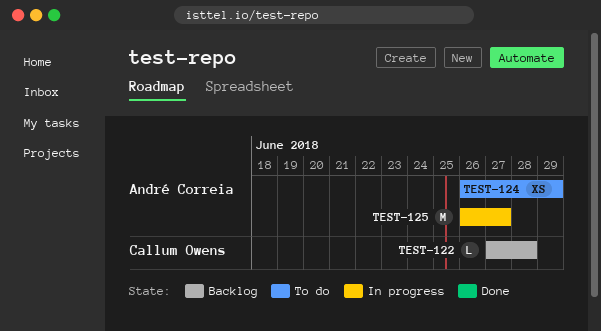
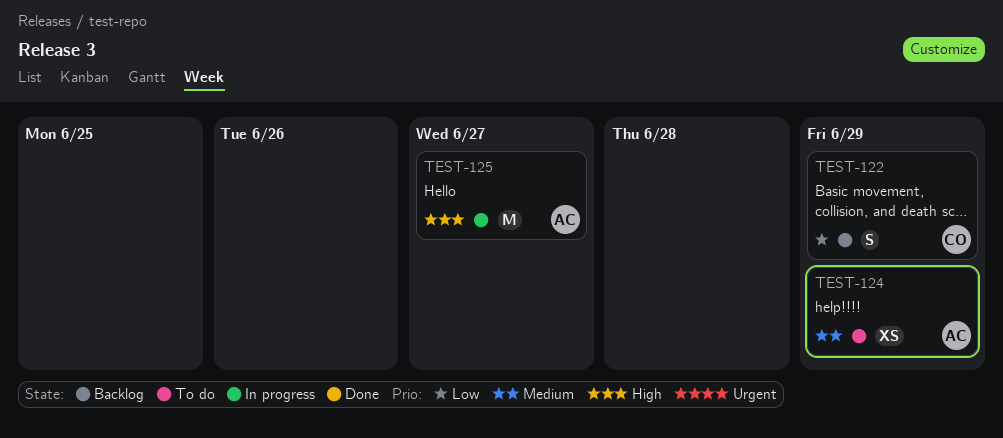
TEST-122, estimate: L -> S
TEST-122, due: Jun 28 -> Jun 29

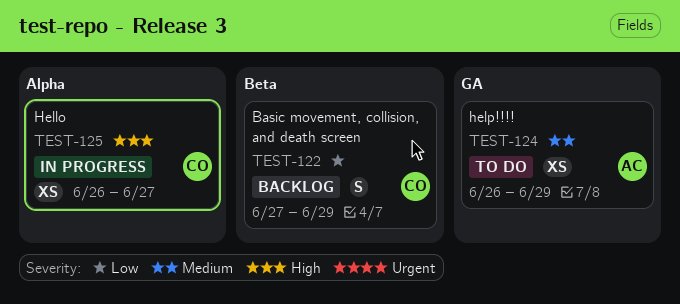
TEST-125, owner: AC -> CO
TEST-125, estimate: M -> XS

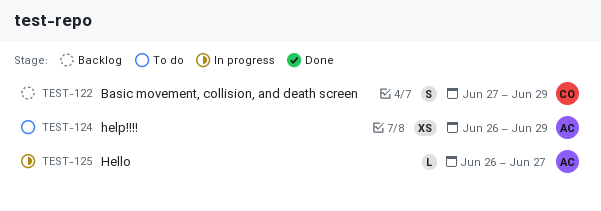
TEST-125, owner: CO -> AC
TEST-125, estimate: XS -> L

